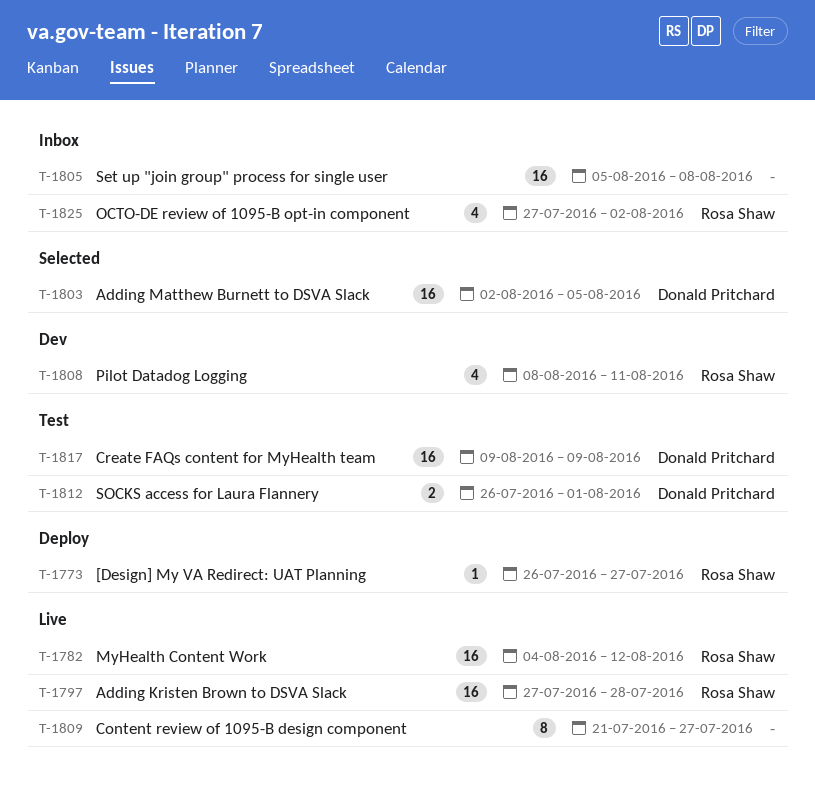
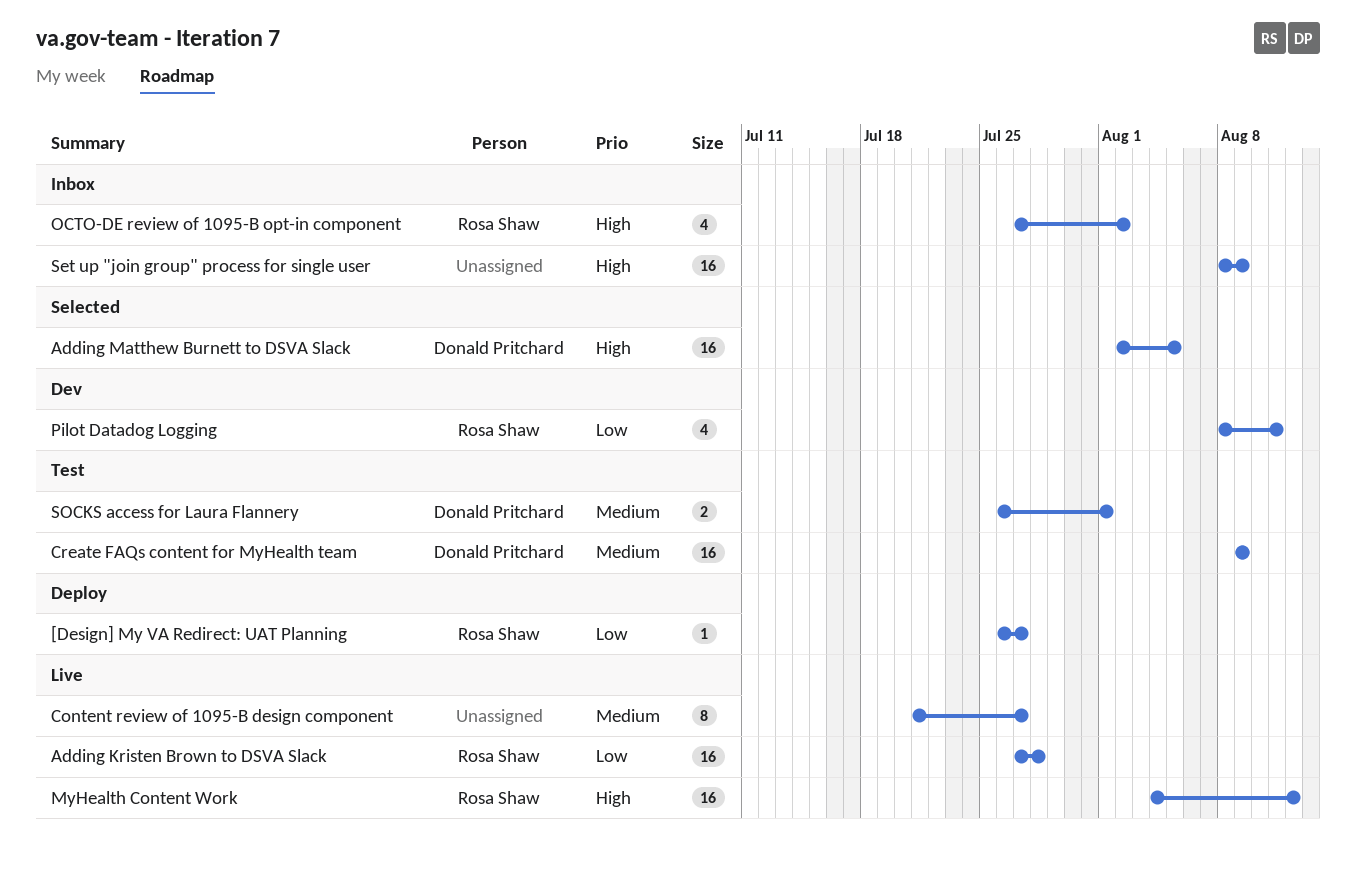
Set up "join group" process for single user, start: Aug 5 -> Aug 8
Set up "join group" process for single user, due: Aug 8 -> Aug 9

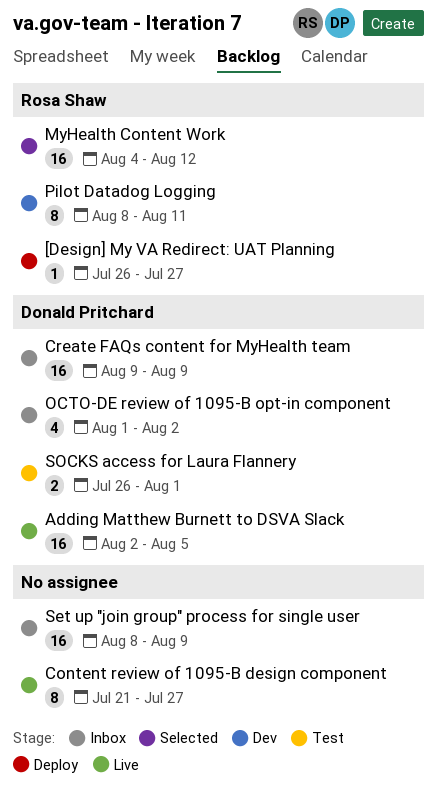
Adding Kristen Brown to DSVA Slack: present -> none
Adding Matthew Burnett to DSVA Slack, status: Selected -> Live
Create FAQs content for MyHealth team, status: Test -> Inbox
MyHealth Content Work, status: Live -> Selected
OCTO-DE review of 1095-B opt-in component, owner: Rosa Shaw -> Donald Pritchard
OCTO-DE review of 1095-B opt-in component, start: Jul 27 -> Aug 1
Pilot Datadog Logging, estimate: 4 -> 8

